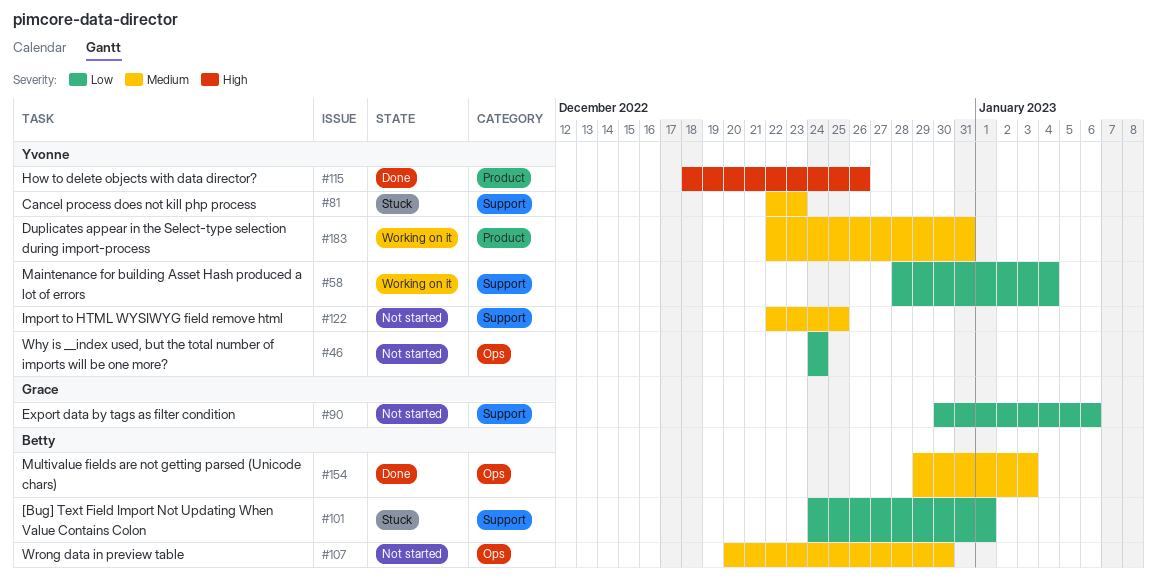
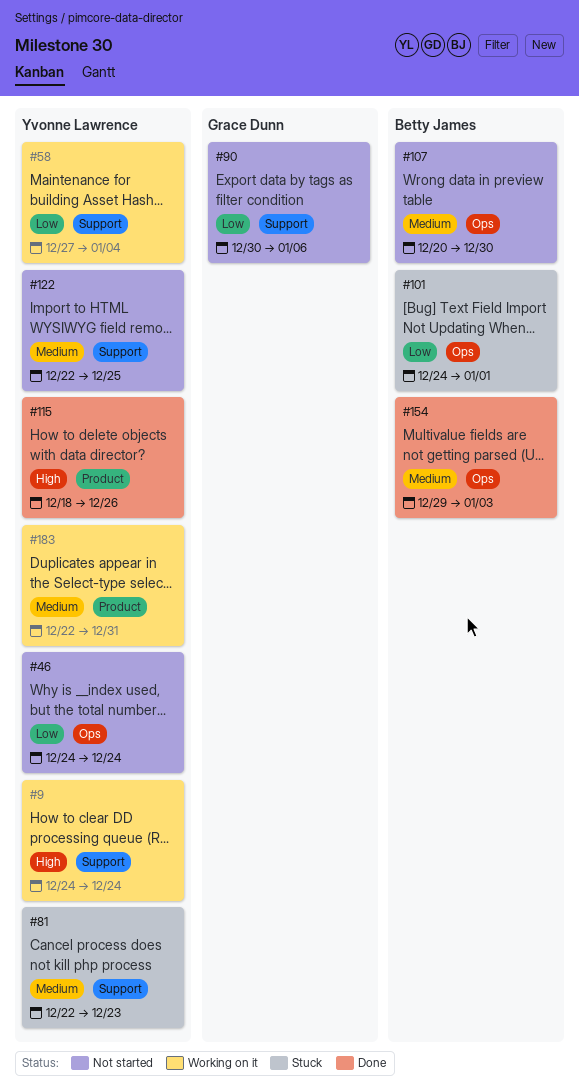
#9: none -> present
#58, start: Dec 28 -> Dec 27
#101, label: Support -> Ops

